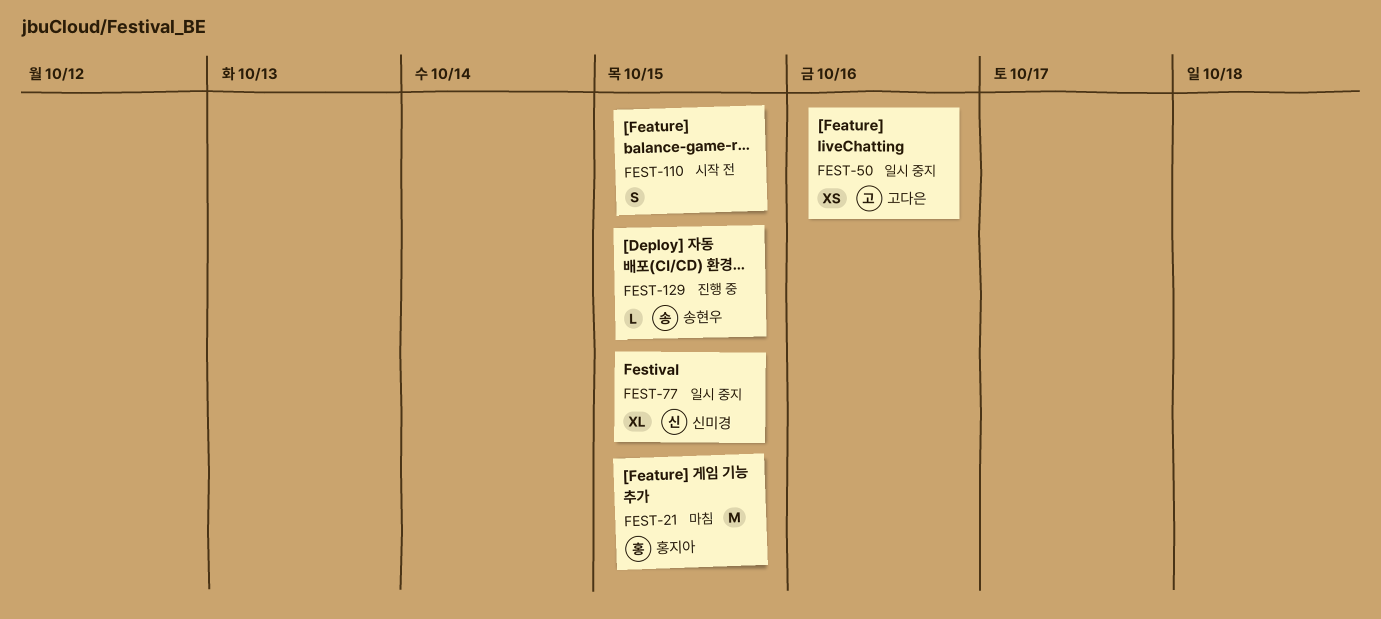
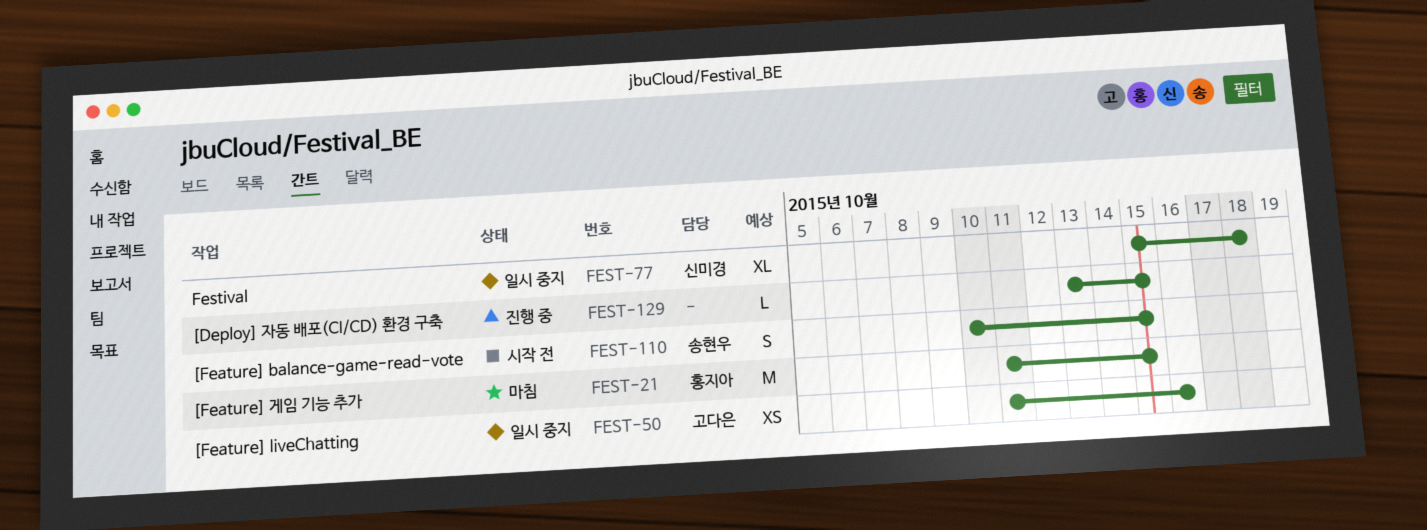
FEST-77, due: Oct 15 -> Oct 18
FEST-110, owner: none -> 송현우
FEST-129, owner: 송현우 -> none

